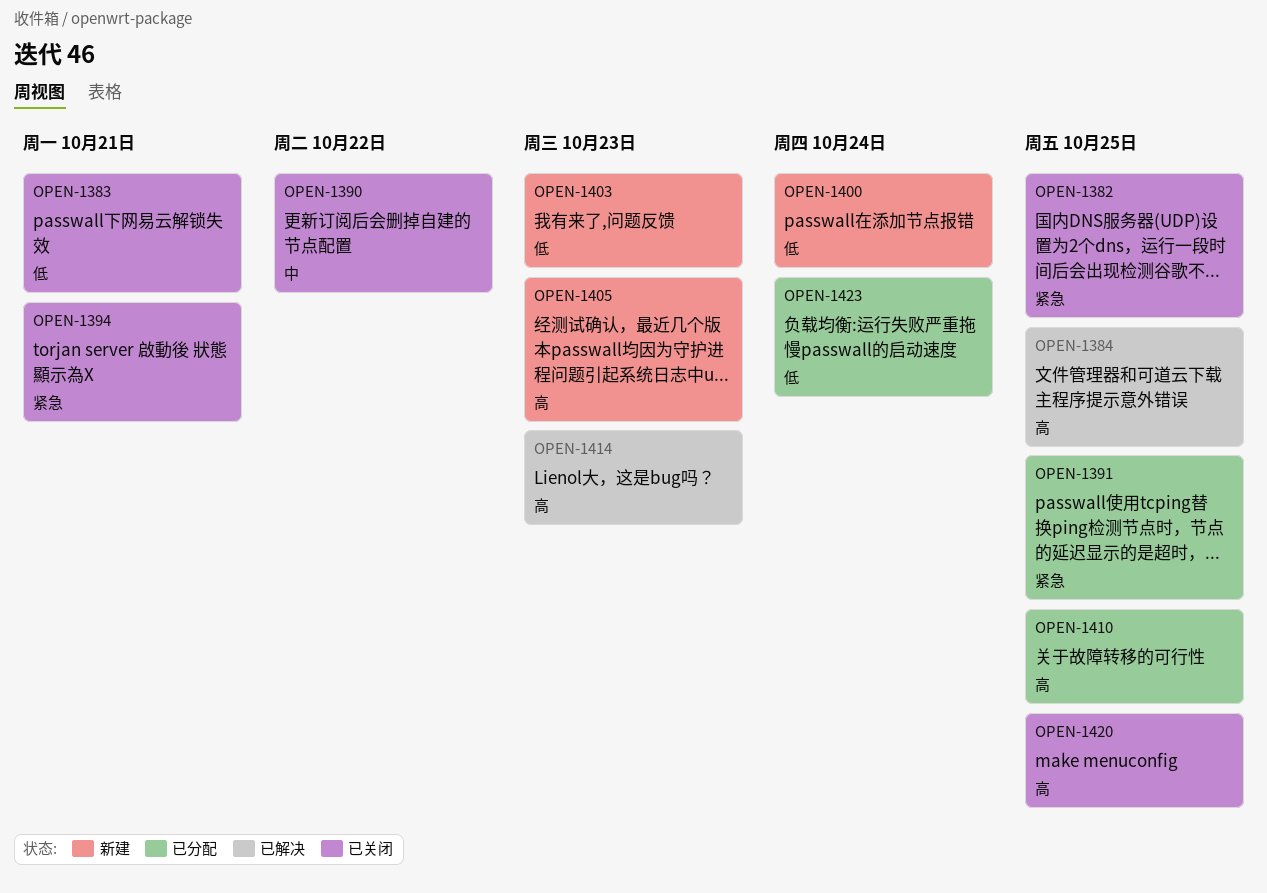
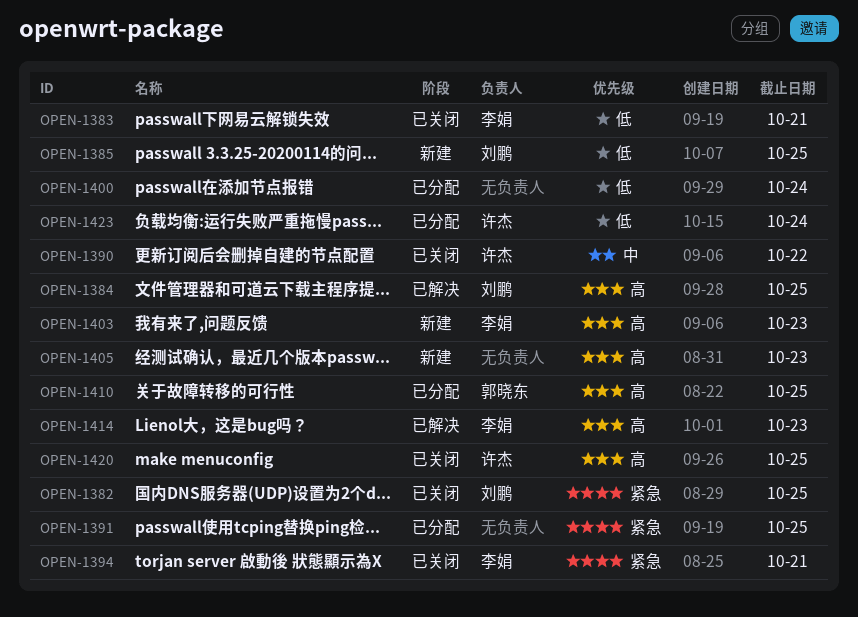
OPEN-1385: none -> present
OPEN-1400, status: 新建 -> 已分配
OPEN-1403, priority: 低 -> 高

